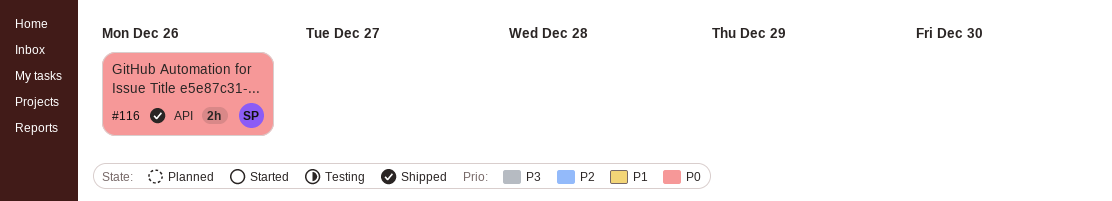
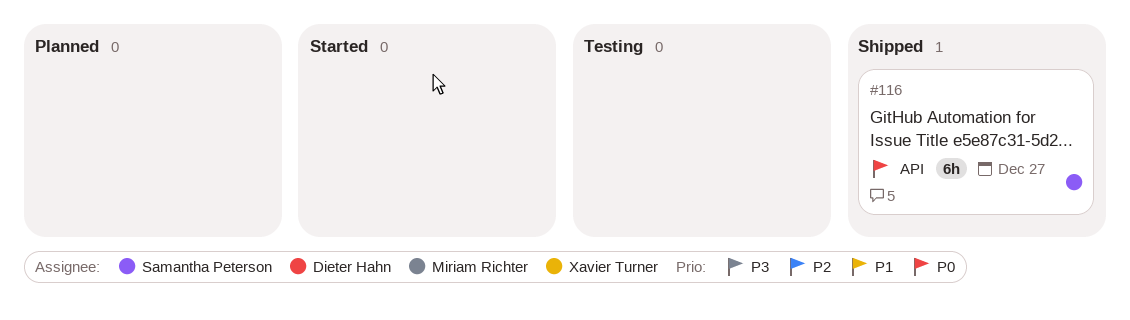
#116, estimate: 2h -> 6h
#116, due: Dec 26 -> Dec 27

